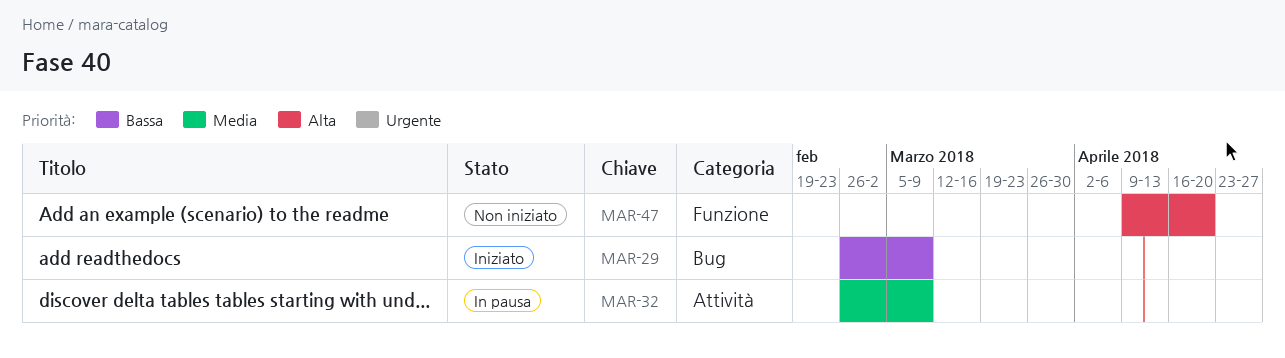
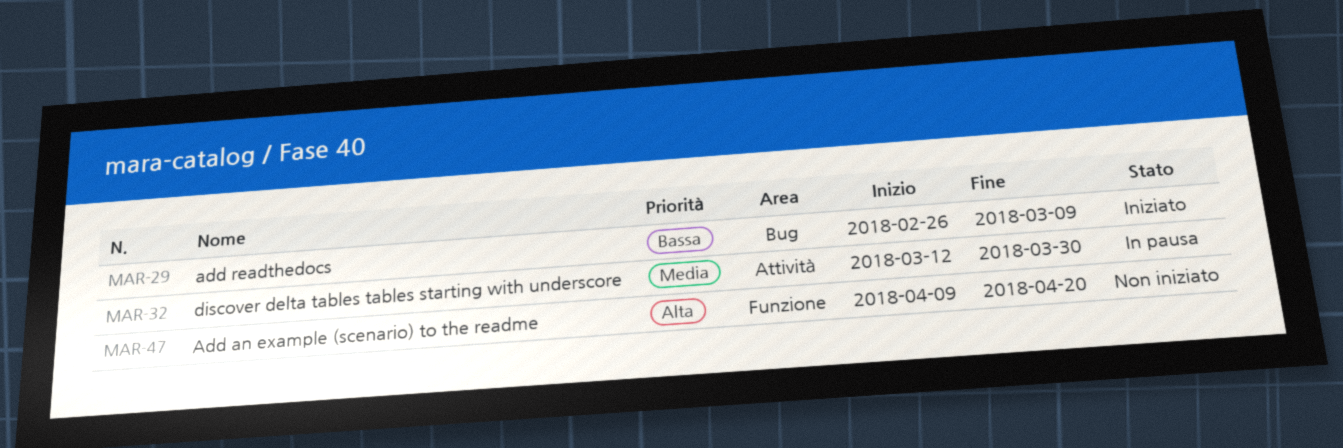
MAR-32, start: Feb 26 -> Mar 12
MAR-32, due: Mar 9 -> Mar 30

